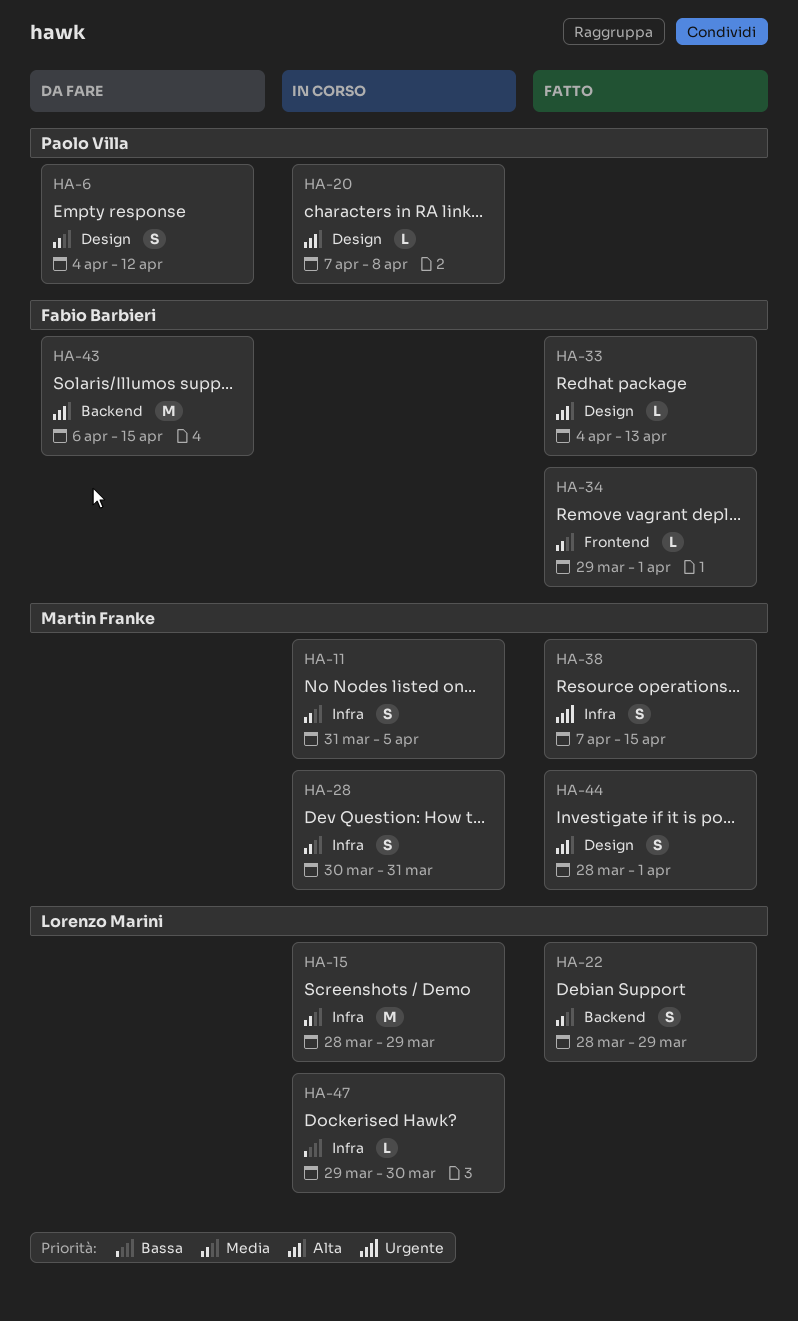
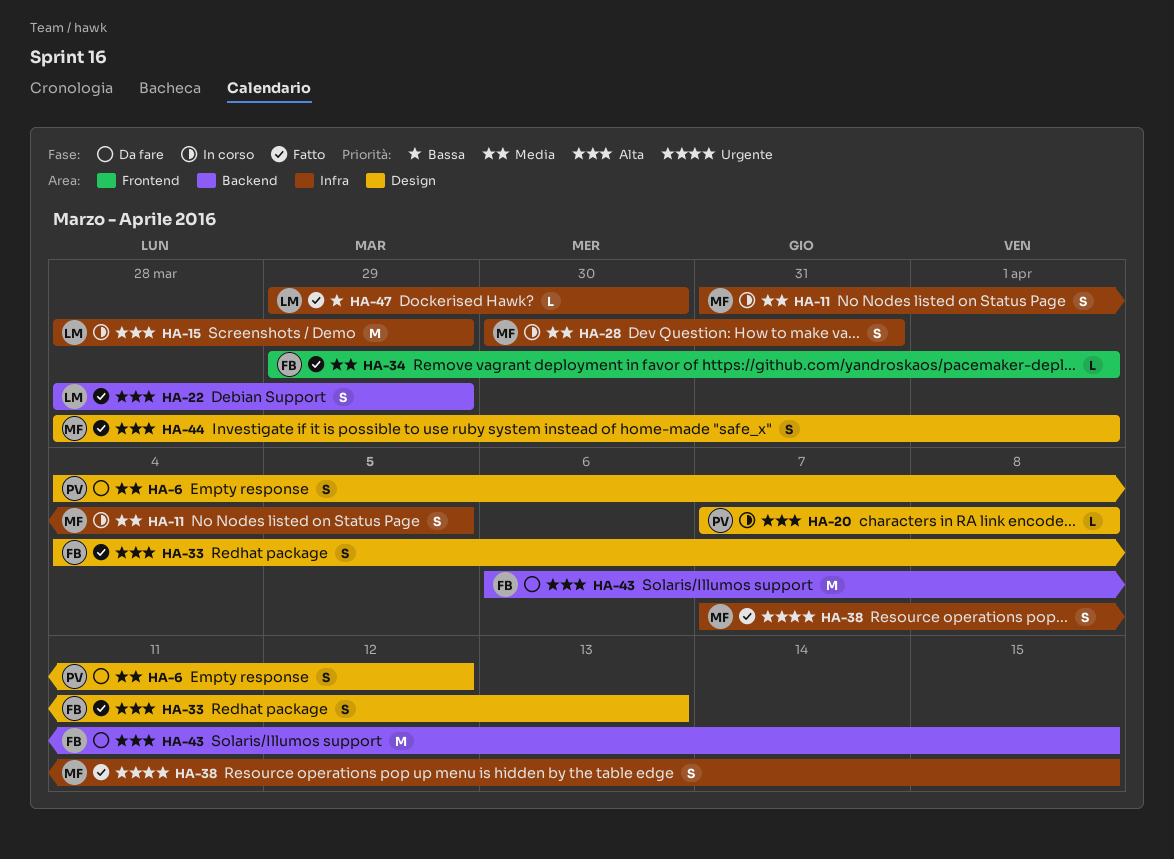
HA-15, priority: Media -> Alta
HA-22, priority: Media -> Alta
HA-33, estimate: L -> S
HA-47, status: In corso -> Fatto

